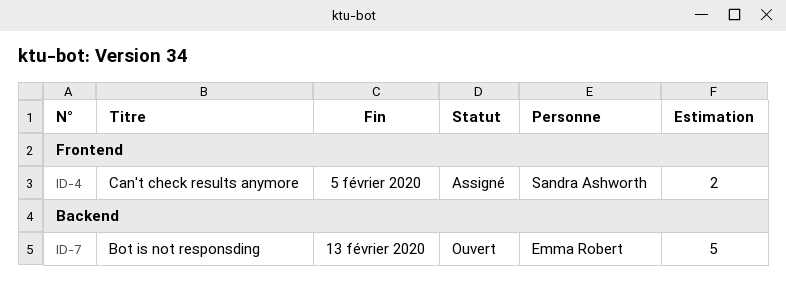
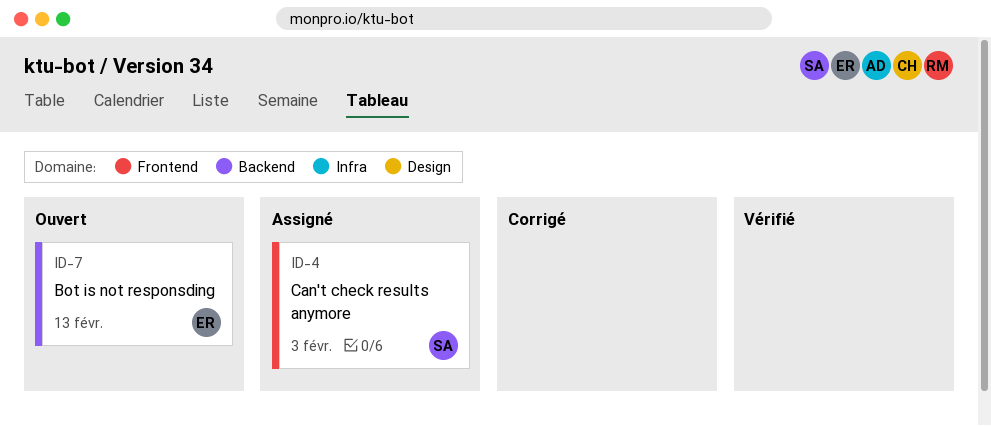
ID-4, due: Feb 5 -> Feb 3

